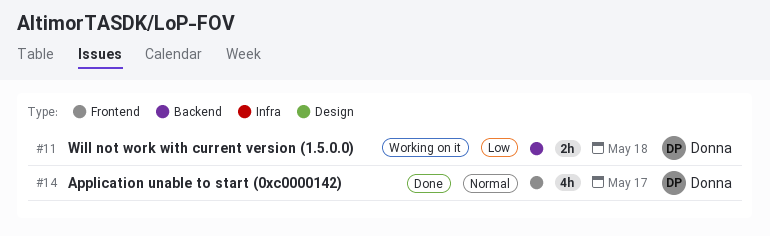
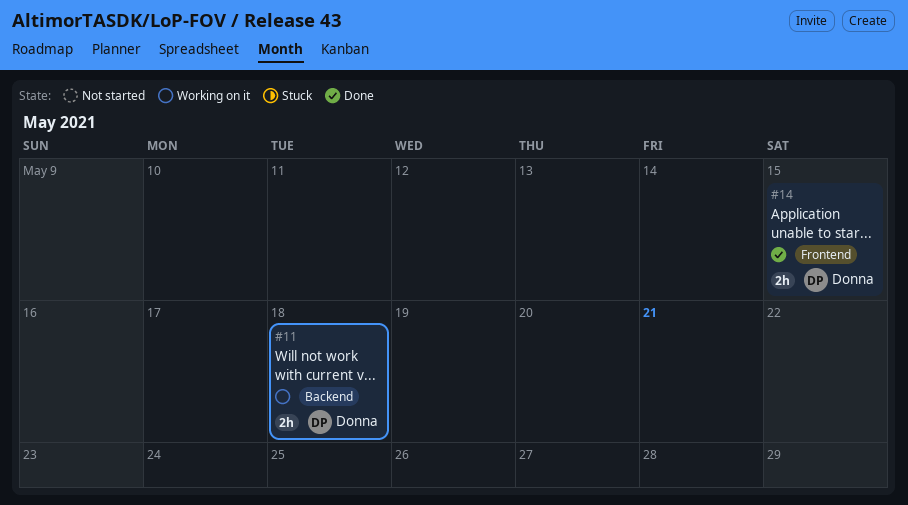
#14, estimate: 4h -> 2h
#14, due: May 17 -> May 15

